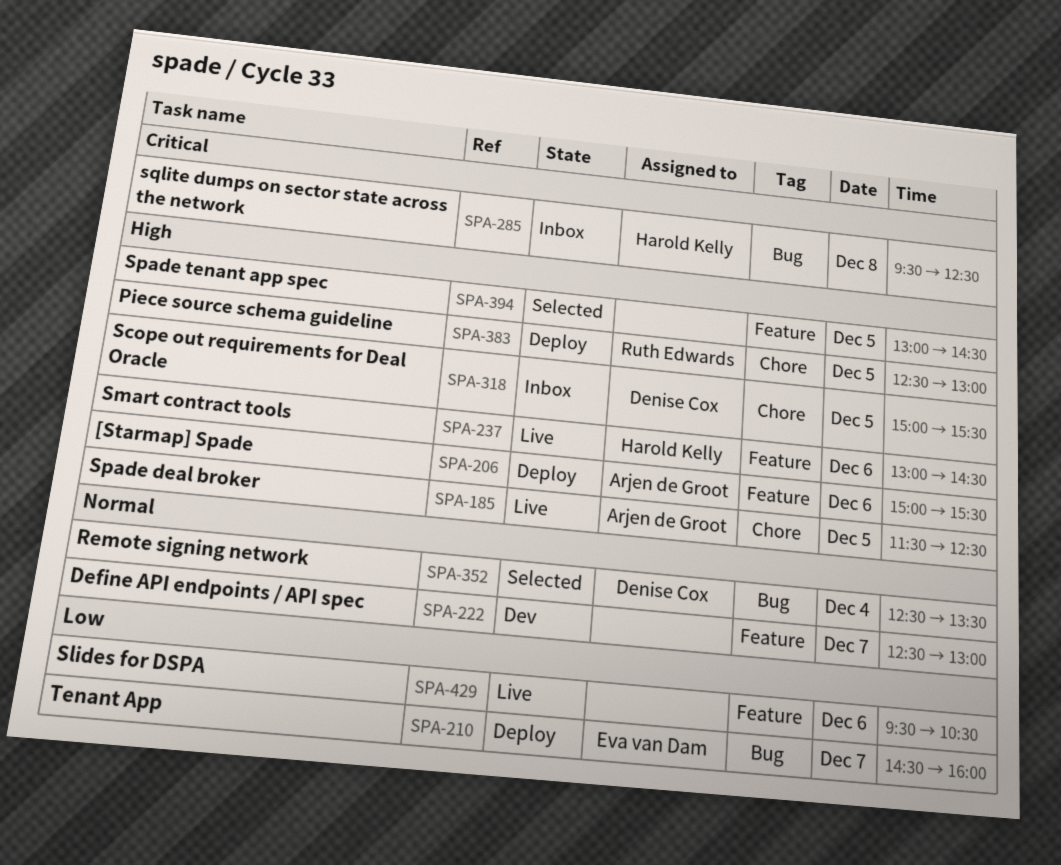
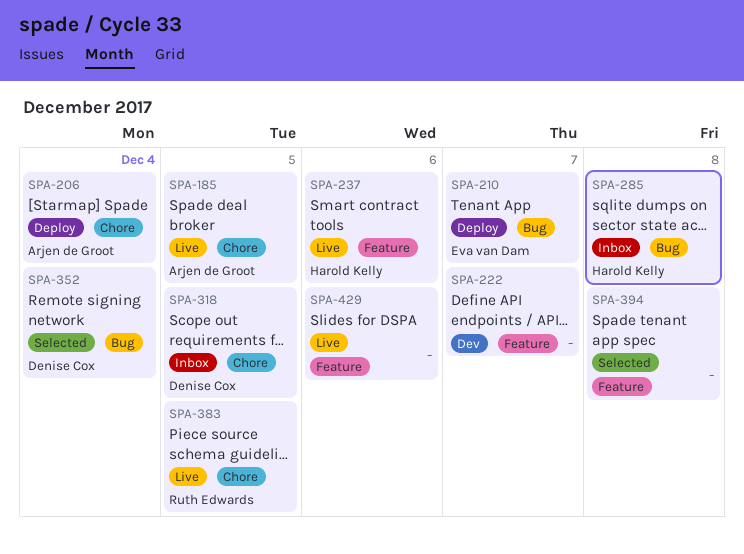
SPA-206, label: Feature -> Chore
SPA-206, day: Dec 6 -> Dec 4
SPA-383, status: Deploy -> Live
SPA-394, day: Dec 5 -> Dec 8

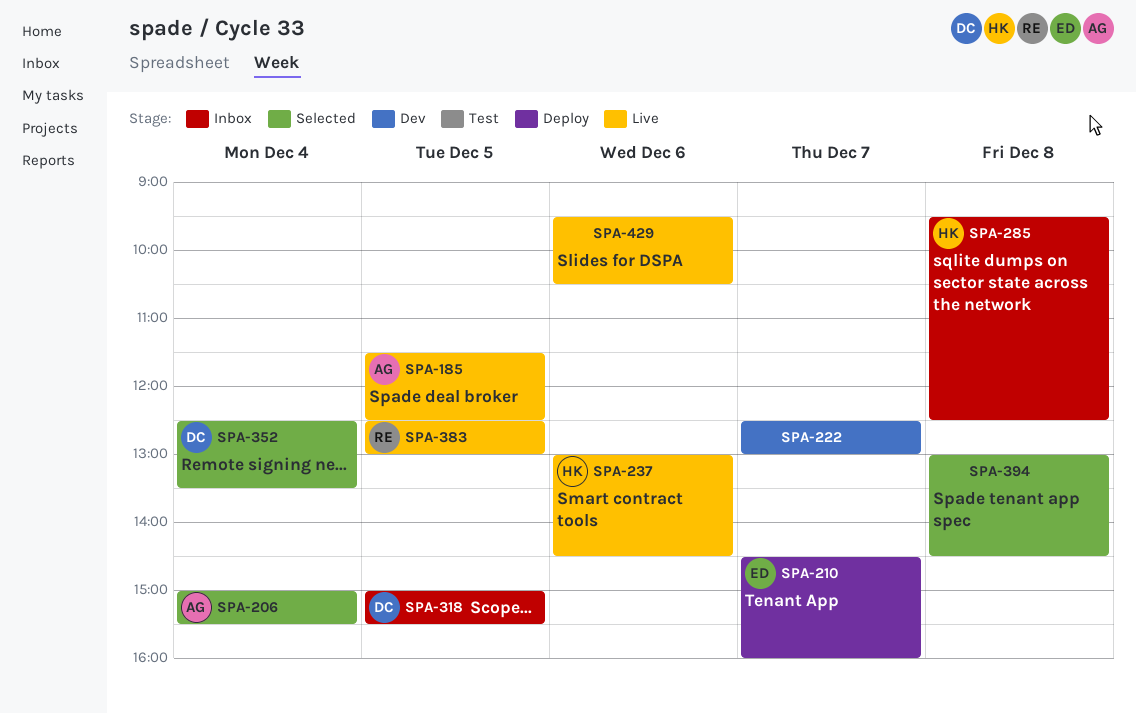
SPA-206, status: Deploy -> Selected

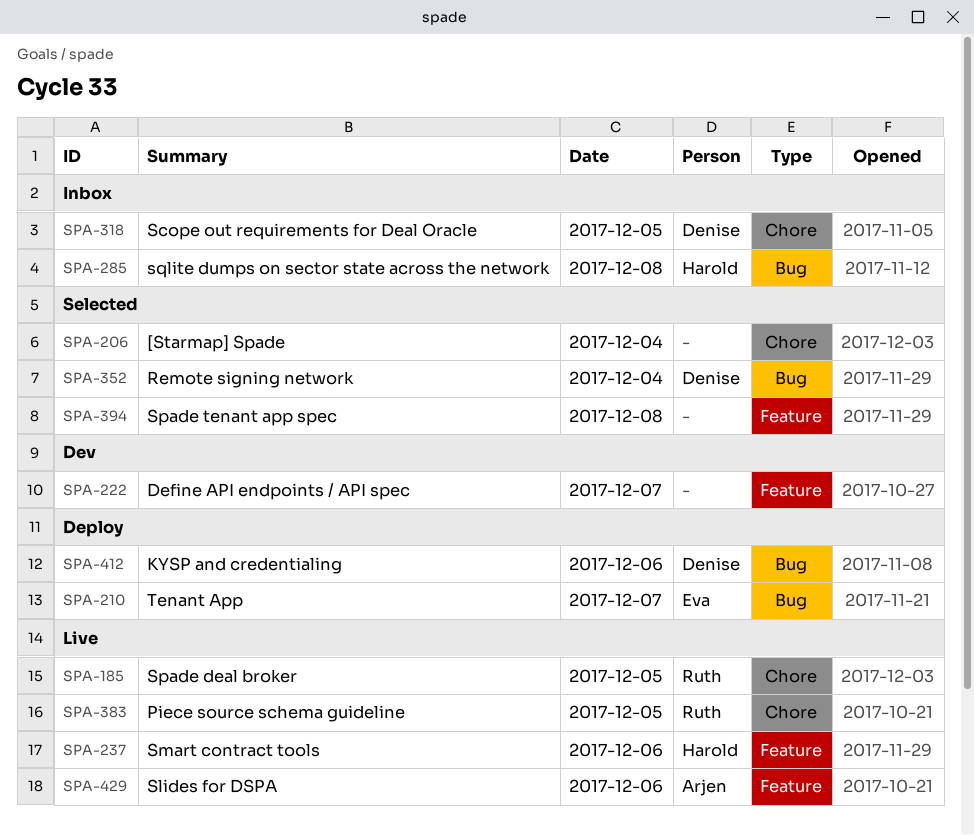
SPA-185, owner: Arjen -> Ruth
SPA-206, owner: Arjen -> none
SPA-412: none -> present
SPA-429, owner: none -> Arjen

